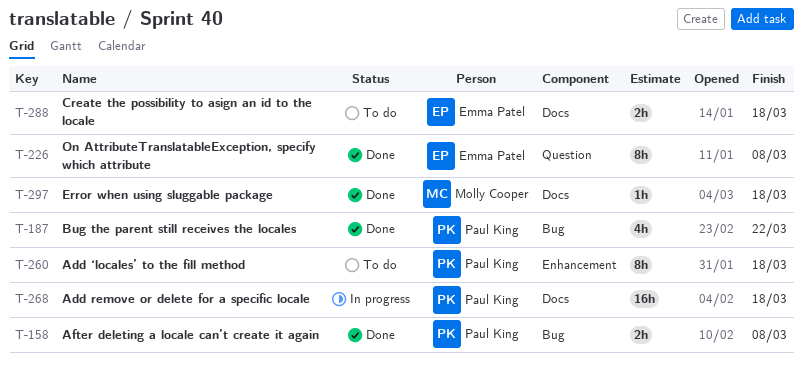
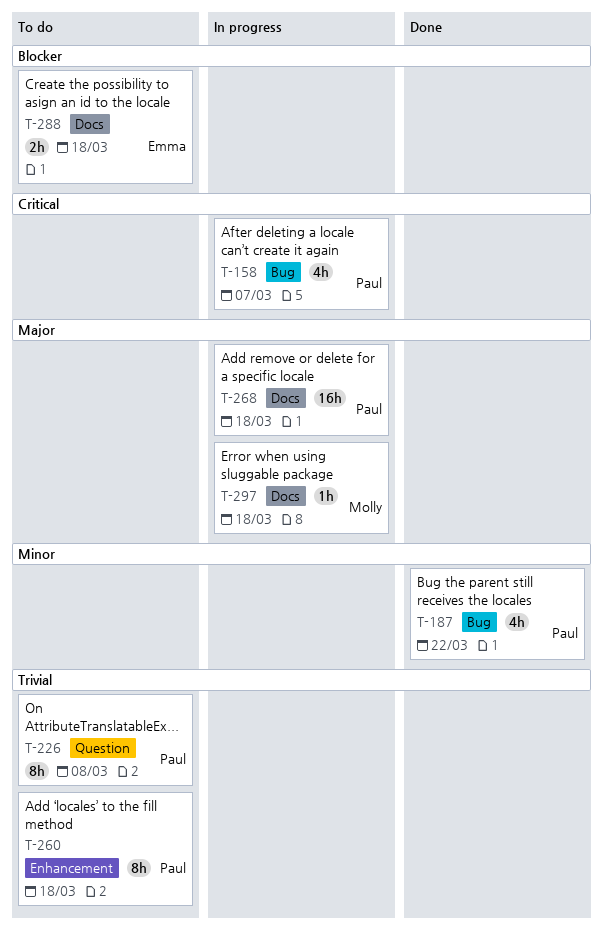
T-158, status: Done -> In progress
T-158, estimate: 2h -> 4h
T-158, due: Mar 8 -> Mar 7
T-226, status: Done -> To do
T-226, owner: Emma Patel -> Paul King
T-297, status: Done -> In progress

